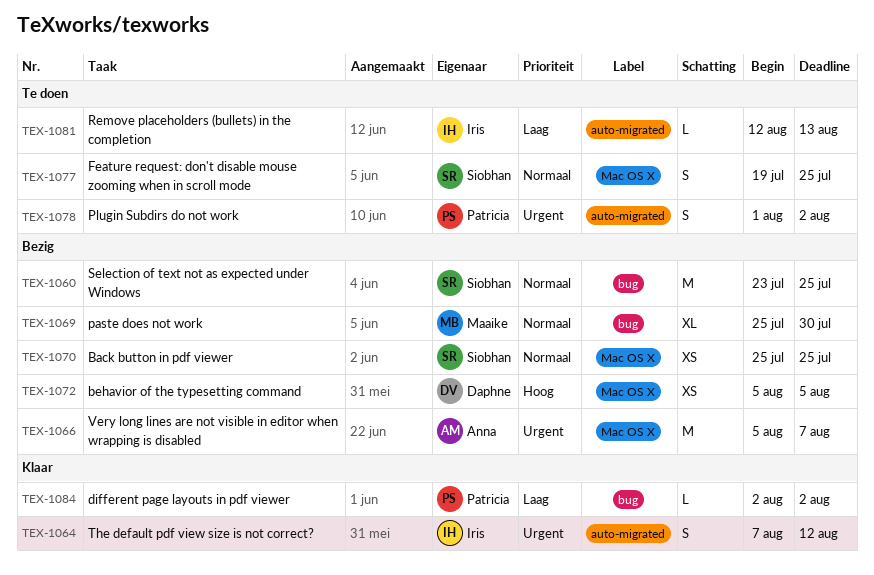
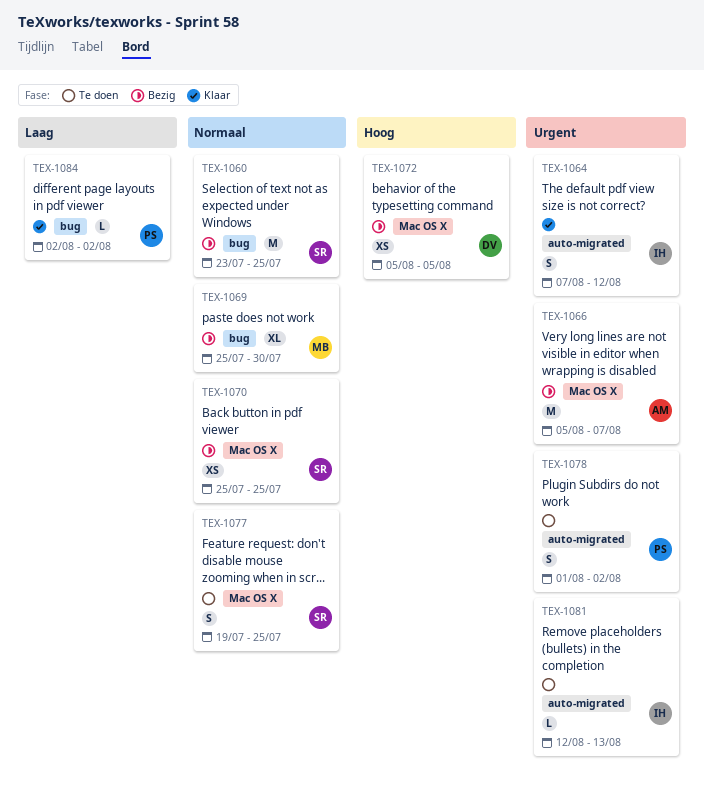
TEX-1081, priority: Laag -> Urgent

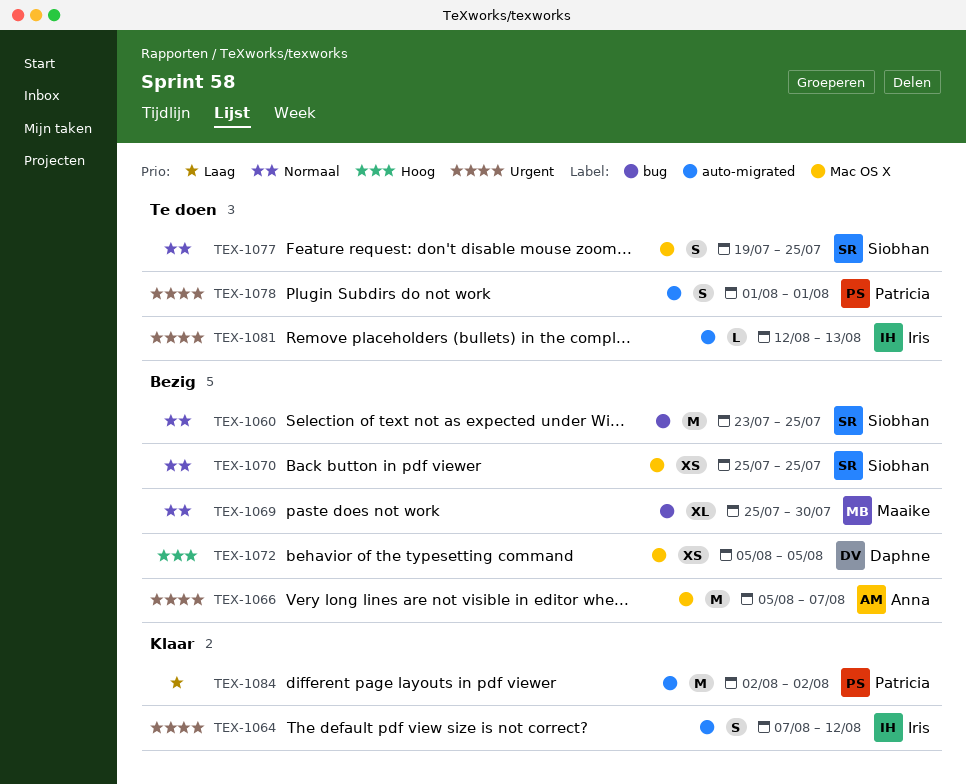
TEX-1078, due: Aug 2 -> Aug 1
TEX-1084, label: bug -> auto-migrated
TEX-1084, estimate: L -> M

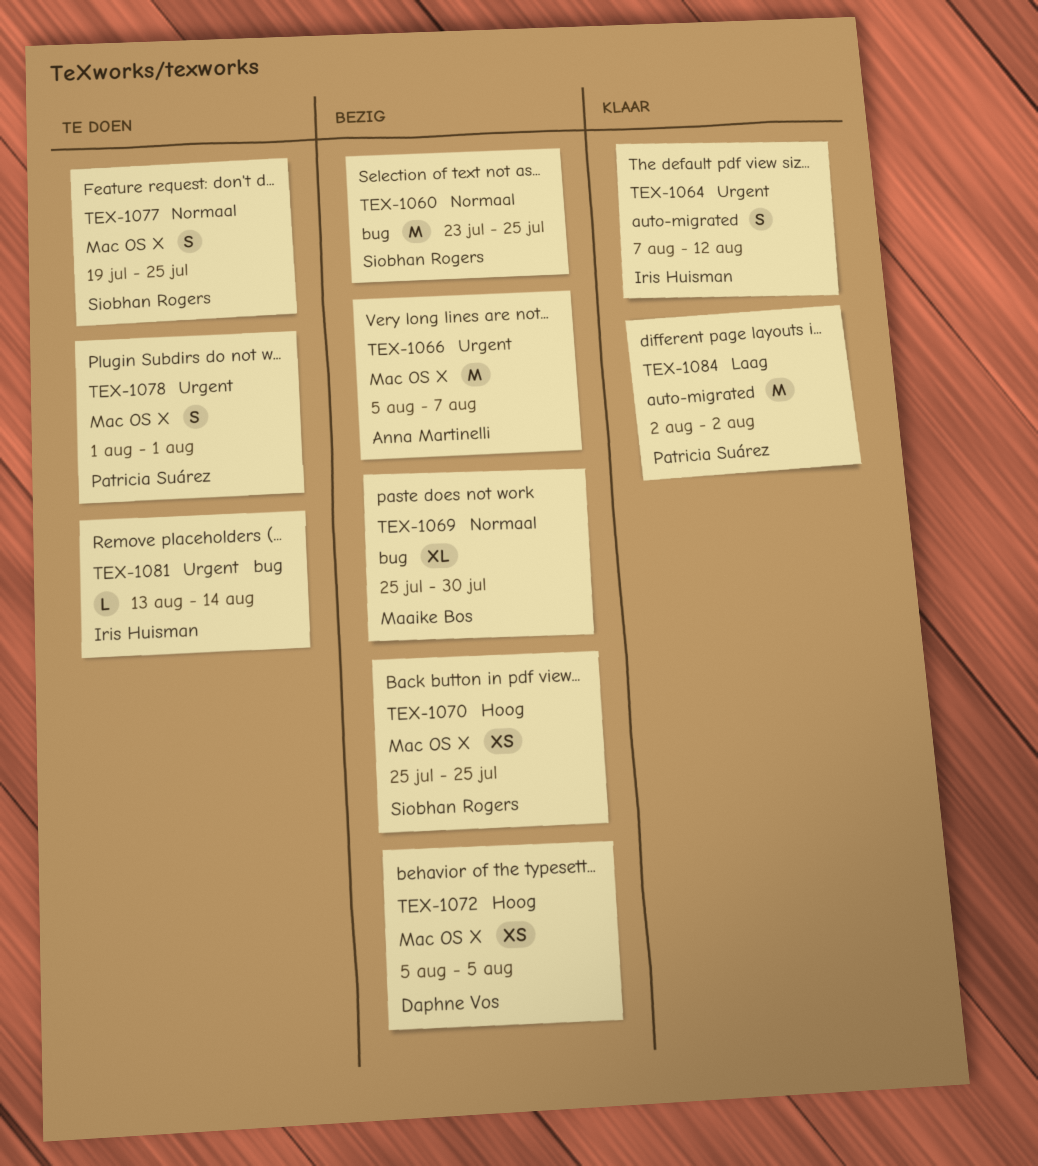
TEX-1070, priority: Normaal -> Hoog
TEX-1078, label: auto-migrated -> Mac OS X
TEX-1081, label: auto-migrated -> bug
TEX-1081, start: Aug 12 -> Aug 13
TEX-1081, due: Aug 13 -> Aug 14

